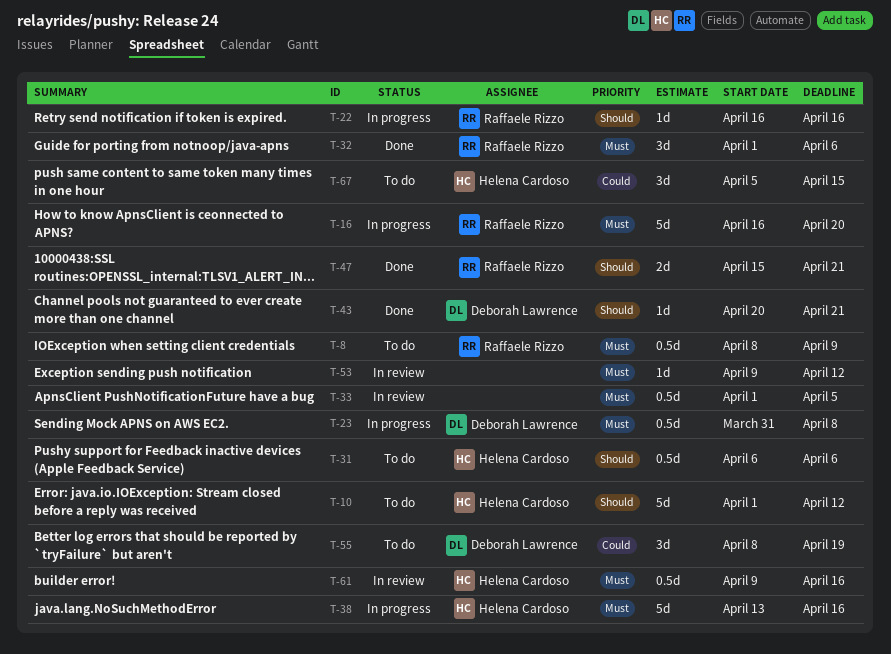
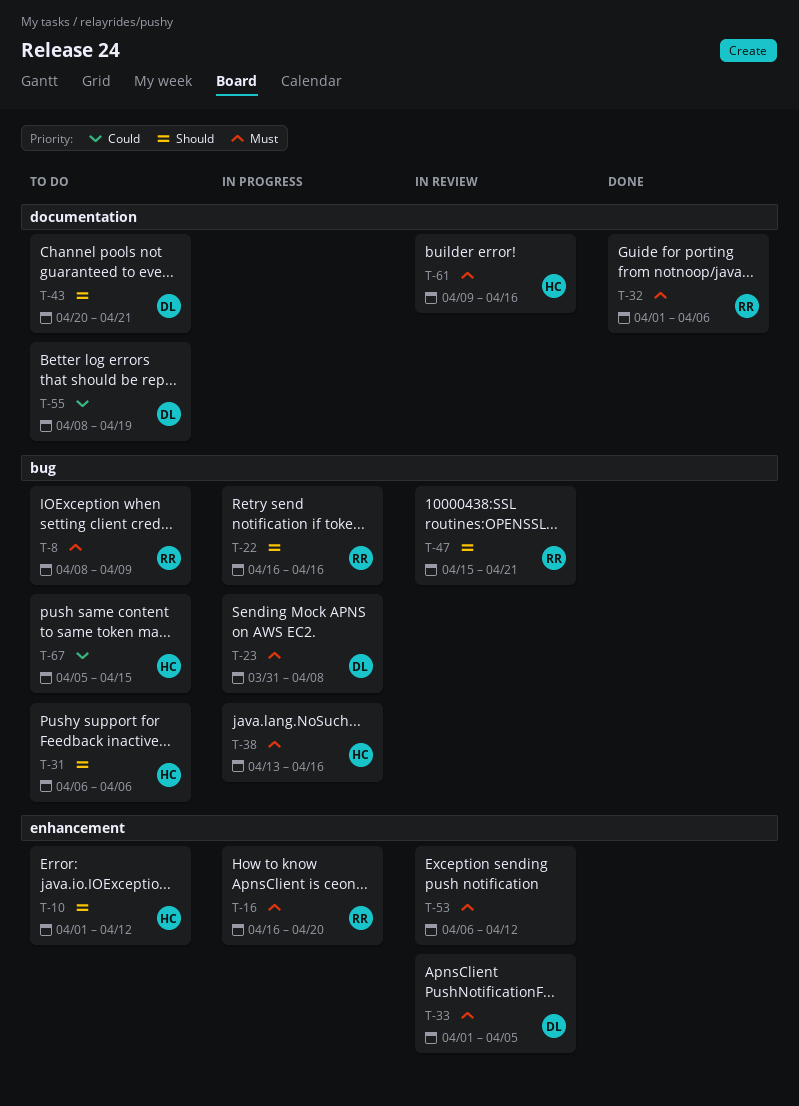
T-33, owner: none -> Deborah Lawrence
T-43, status: Done -> To do
T-47, status: Done -> In review
T-53, start: Apr 9 -> Apr 6

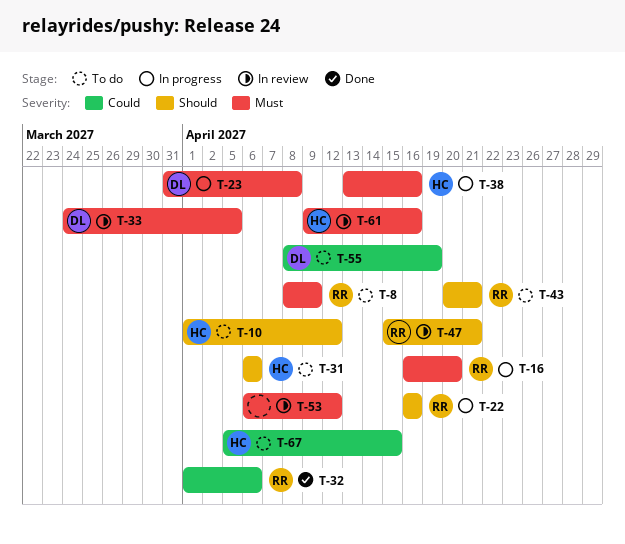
T-32, priority: Must -> Could
T-33, start: Apr 1 -> Mar 24
T-43, owner: DL -> RR

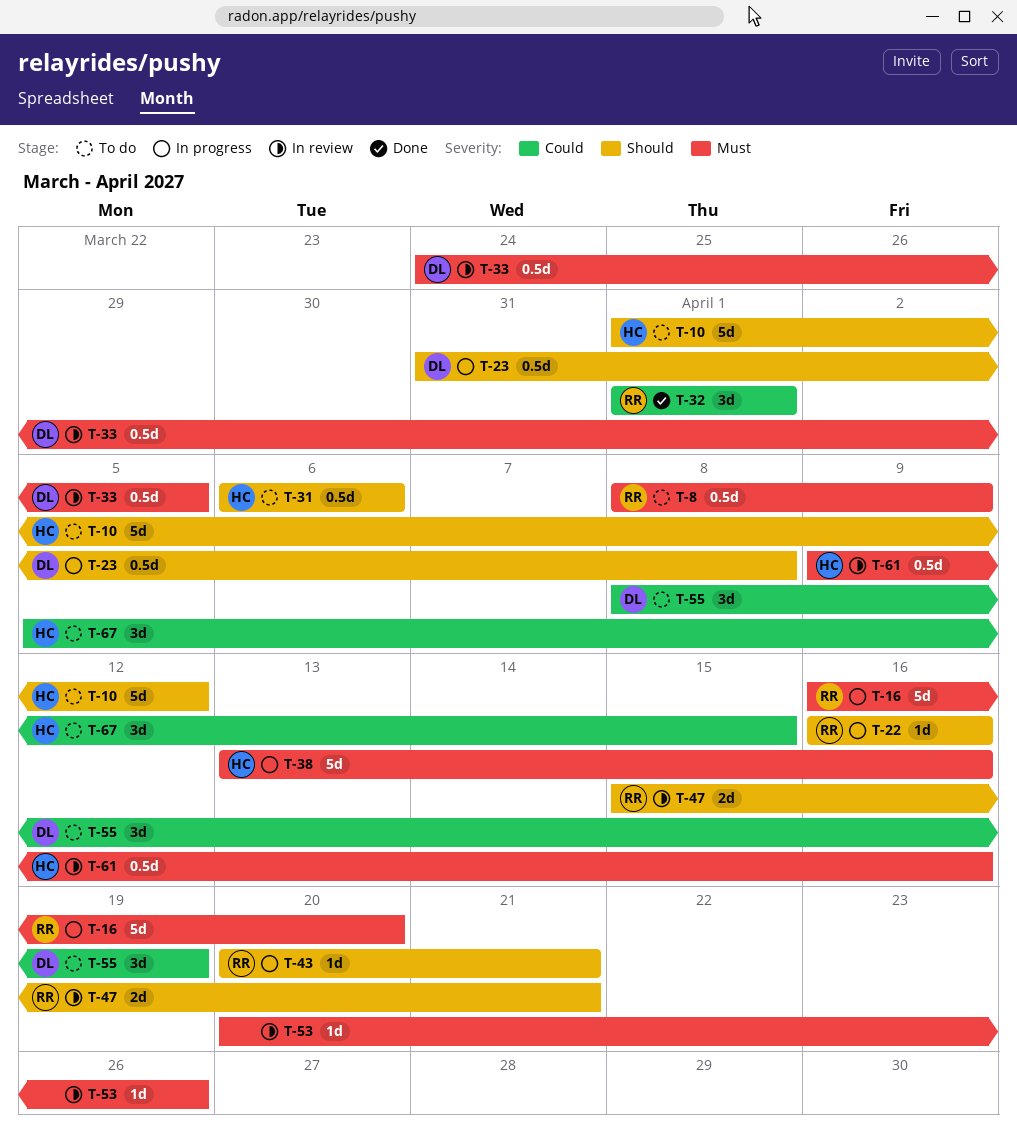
T-23, priority: Must -> Should
T-32, due: Apr 6 -> Apr 1
T-43, status: To do -> In progress
T-53, start: Apr 6 -> Apr 20
T-53, due: Apr 12 -> Apr 26

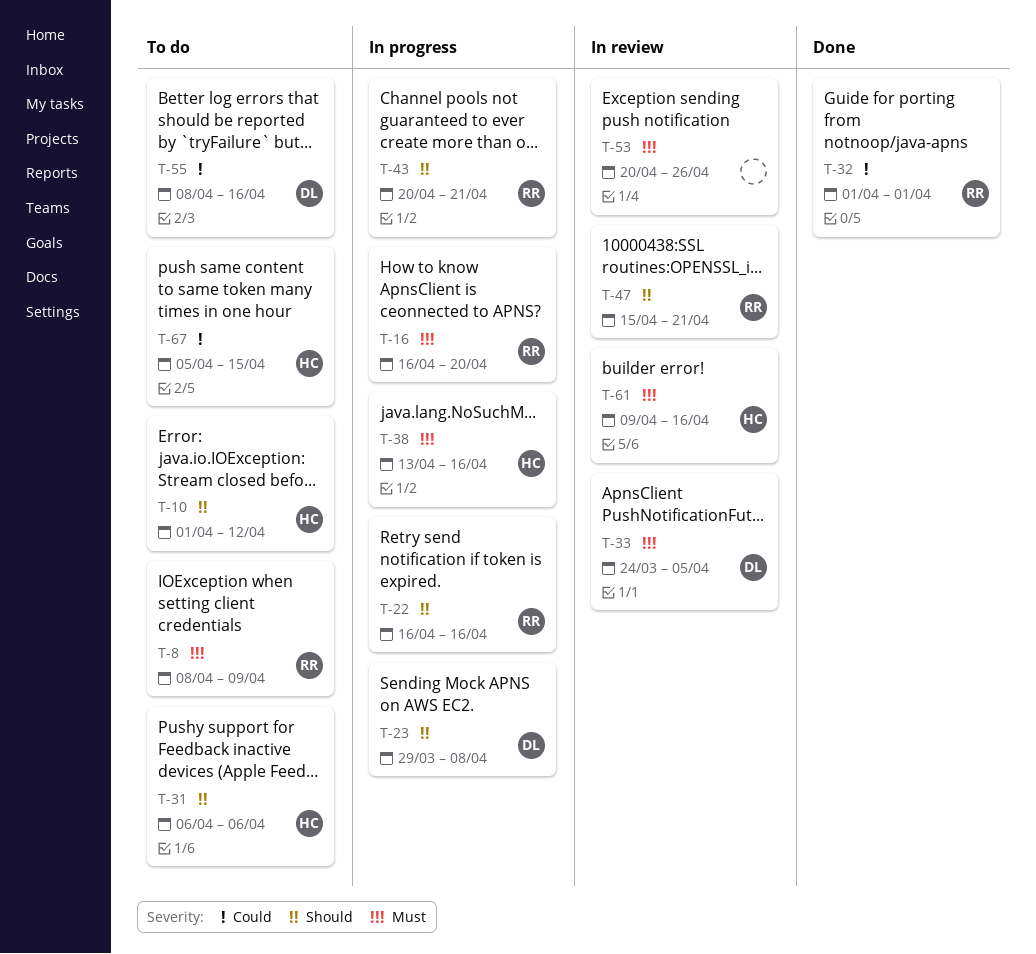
T-23, start: Mar 31 -> Mar 29
T-55, due: Apr 19 -> Apr 16

